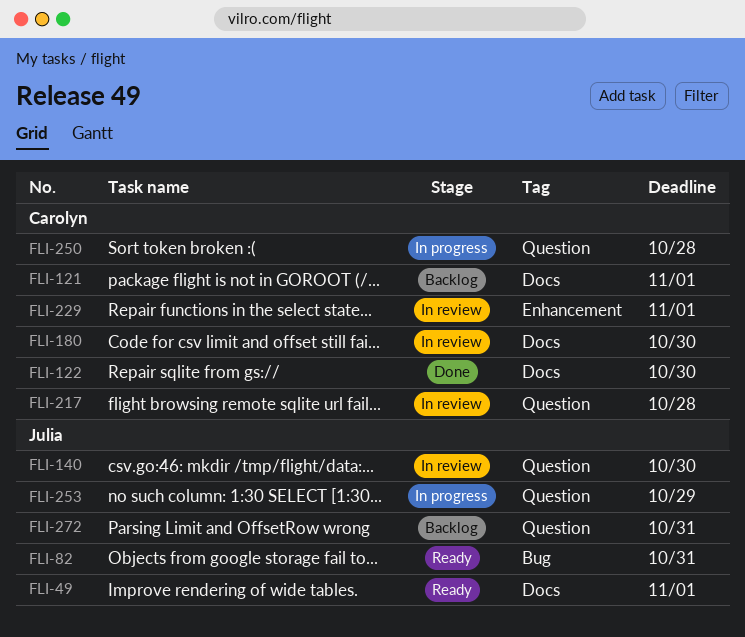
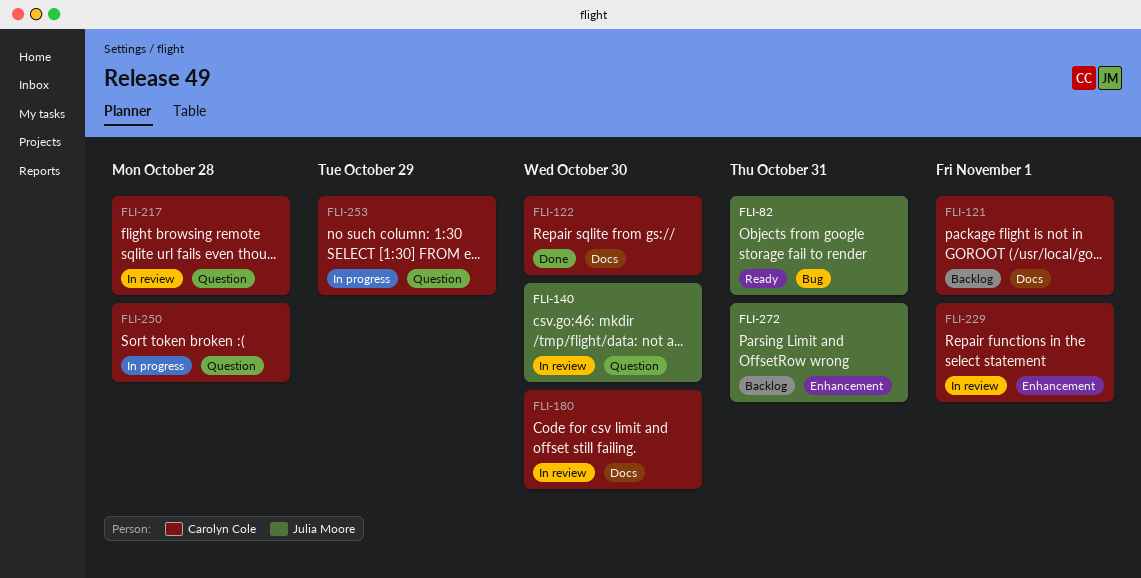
FLI-49: present -> none
FLI-253, owner: Julia Moore -> Carolyn Cole
FLI-272, label: Question -> Enhancement

